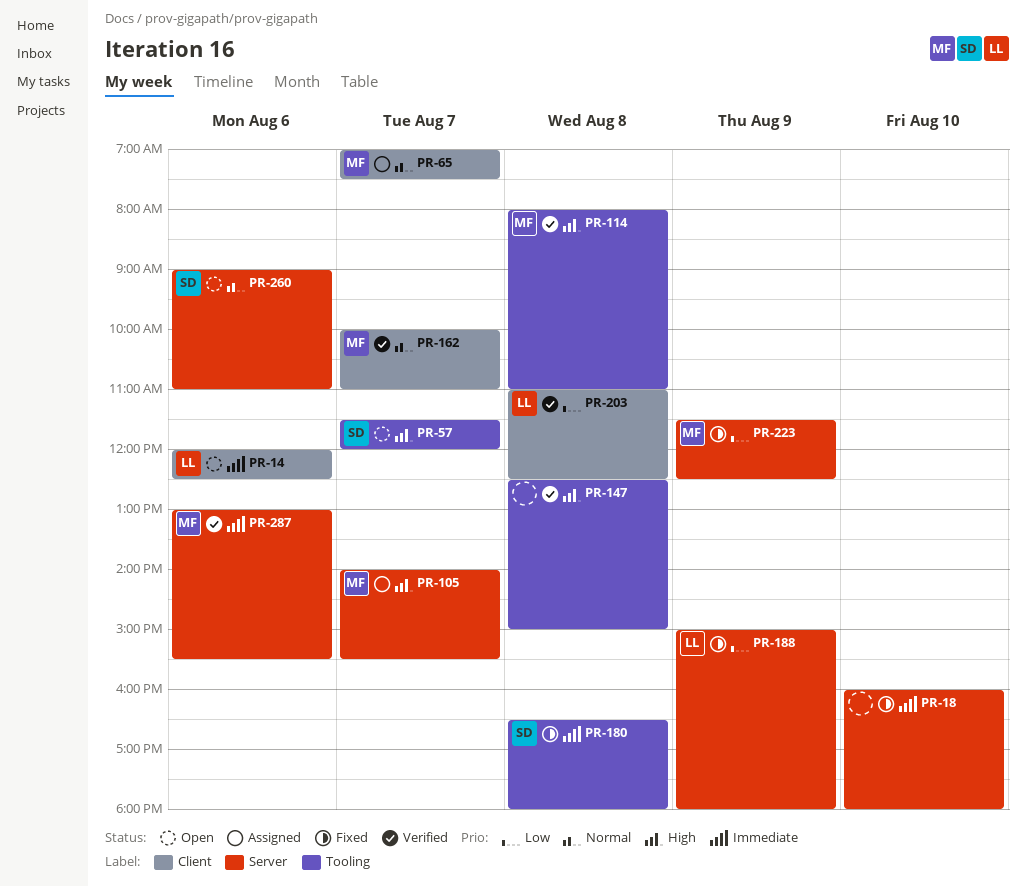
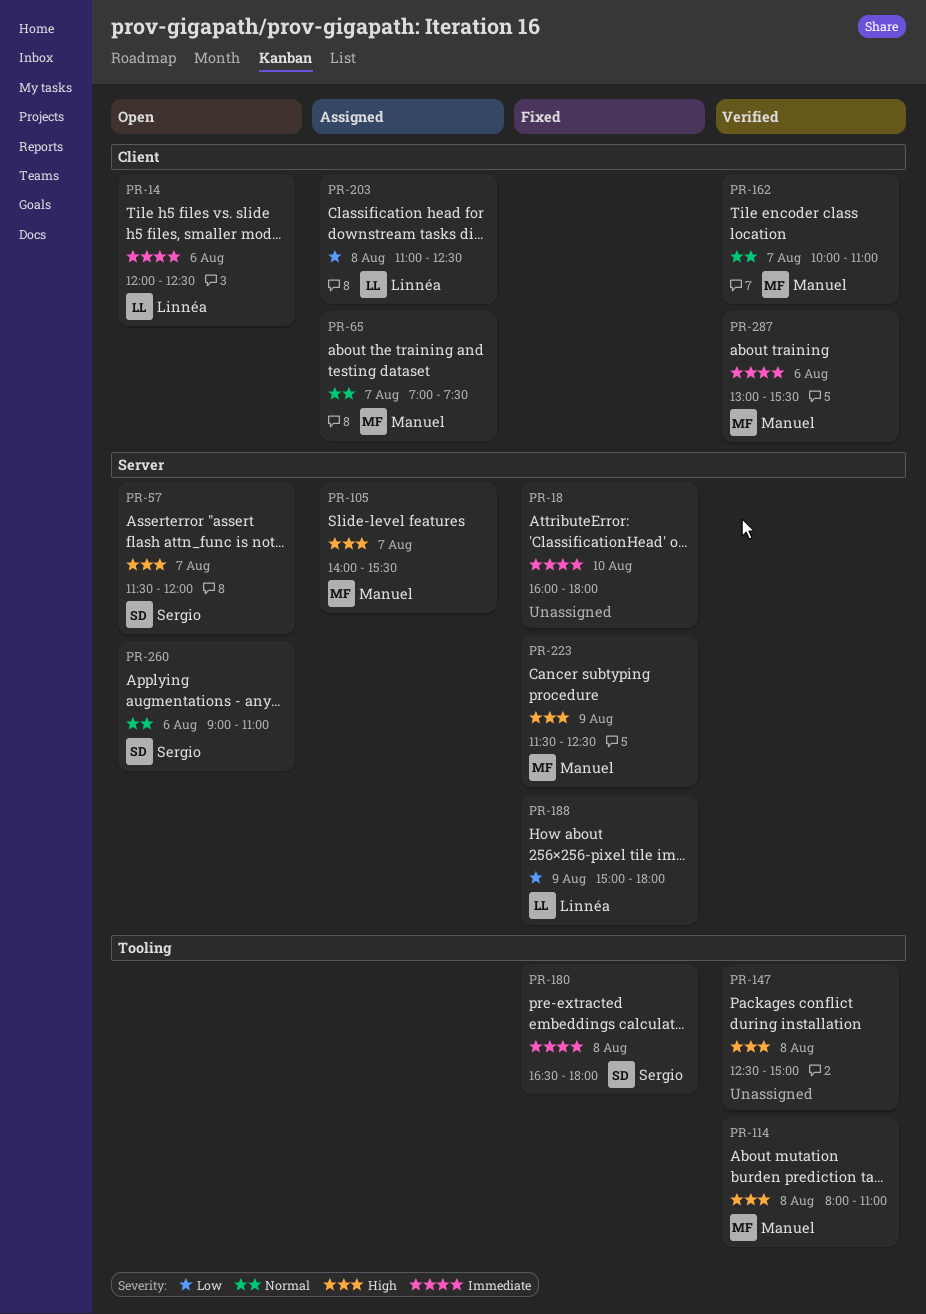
PR-57, label: Tooling -> Server
PR-203, status: Verified -> Assigned
PR-223, priority: Low -> High
PR-287, label: Server -> Client

